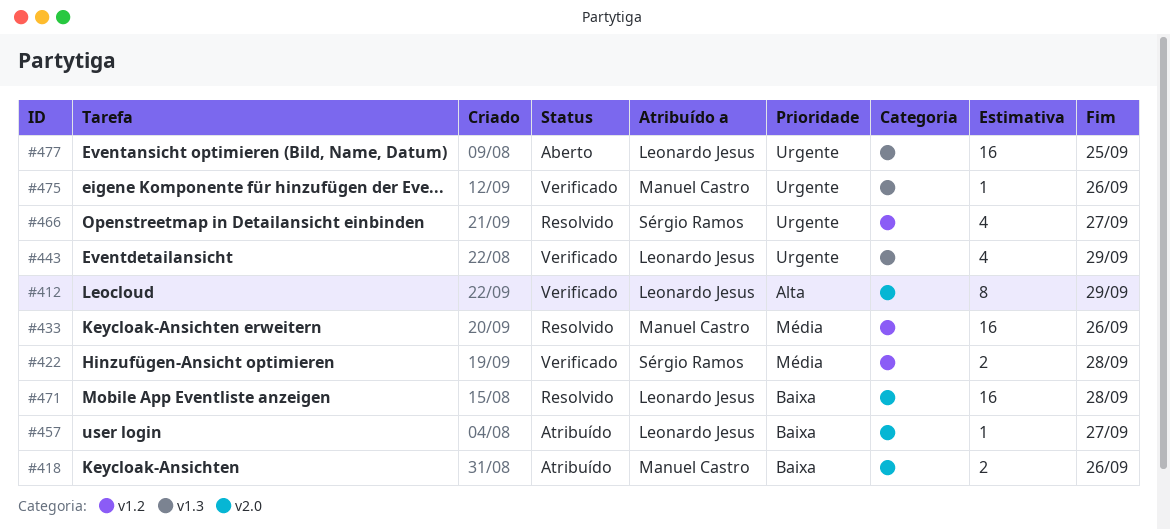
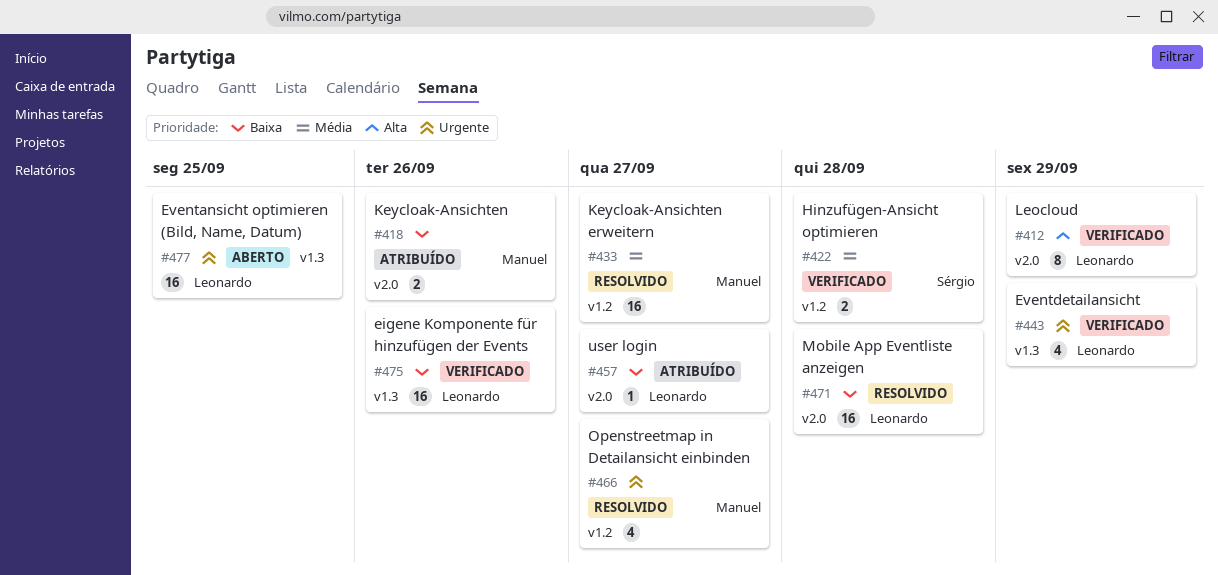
#433, due: Sep 26 -> Sep 27
#466, owner: Sérgio Ramos -> Manuel Castro
#475, owner: Manuel Castro -> Leonardo Jesus
#475, priority: Urgente -> Baixa
#475, estimate: 1 -> 16

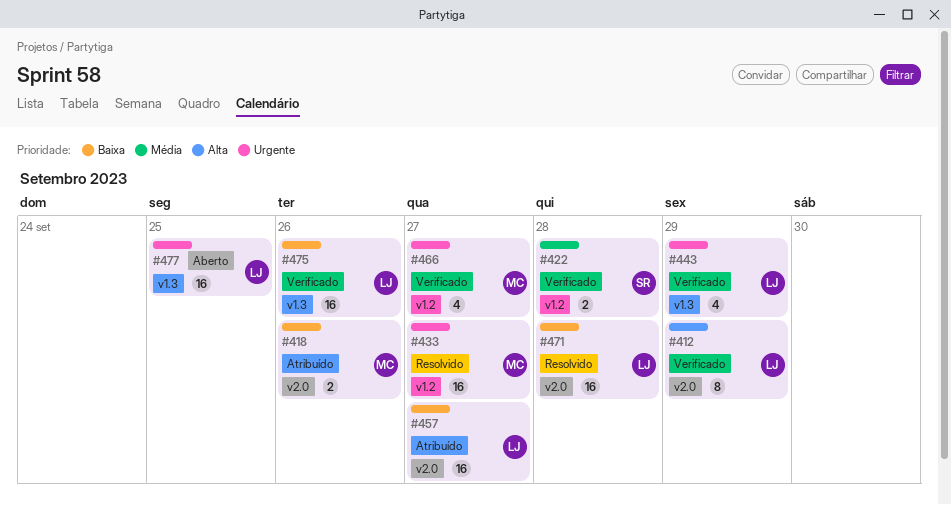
#433, priority: Média -> Urgente
#457, estimate: 1 -> 16
#466, status: Resolvido -> Verificado

